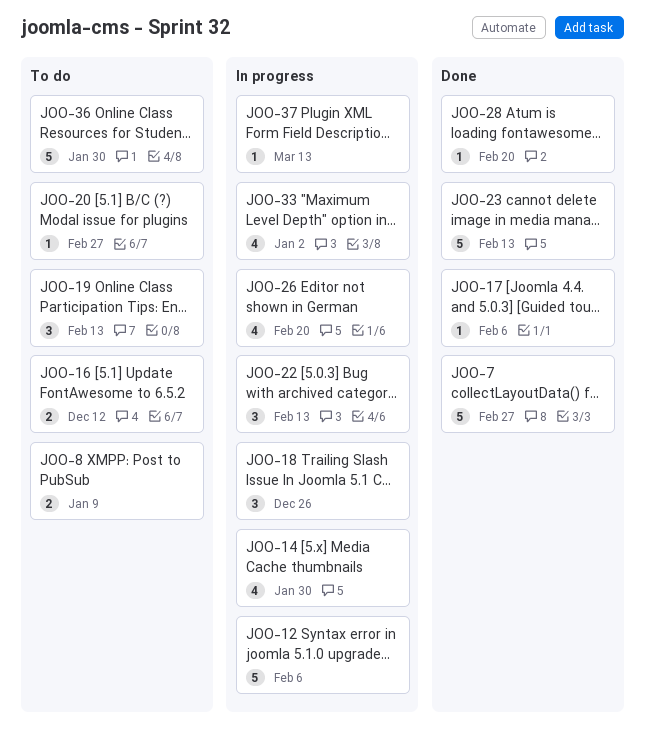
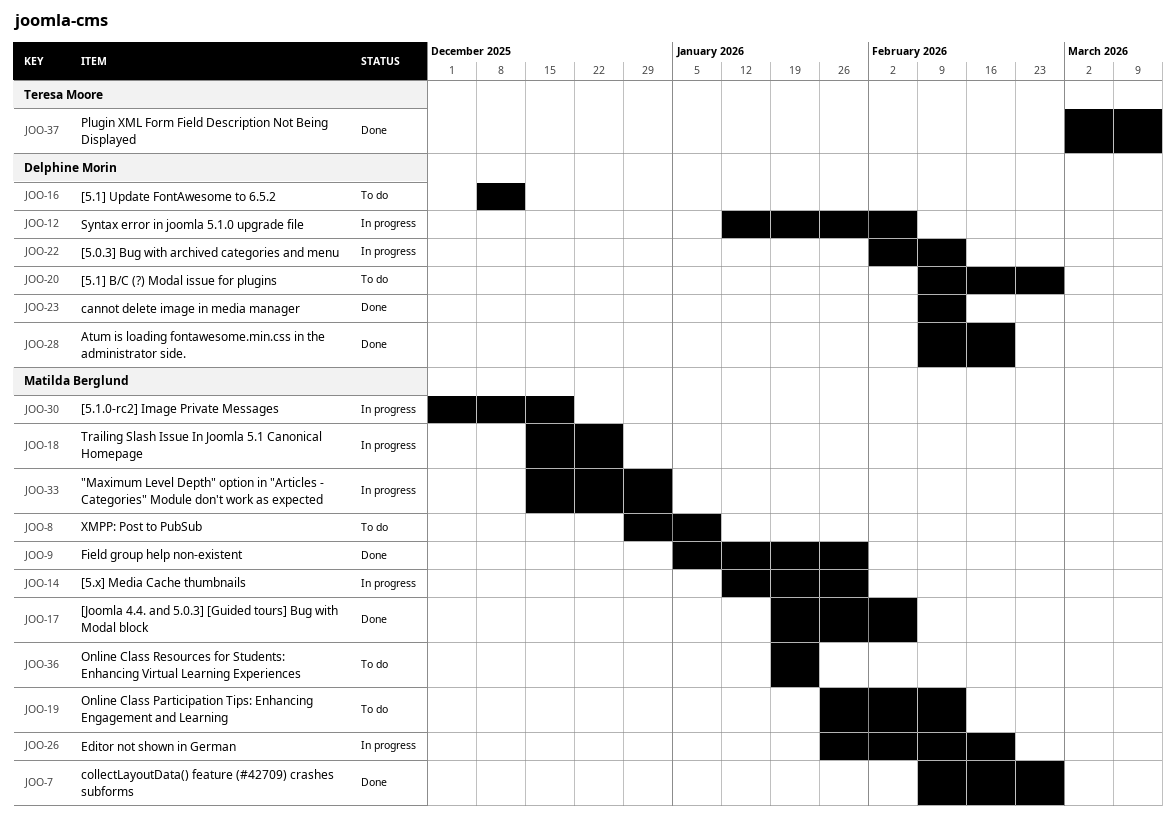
JOO-9: none -> present
JOO-30: none -> present
JOO-36, due: Jan 30 -> Jan 23
JOO-37, status: In progress -> Done

